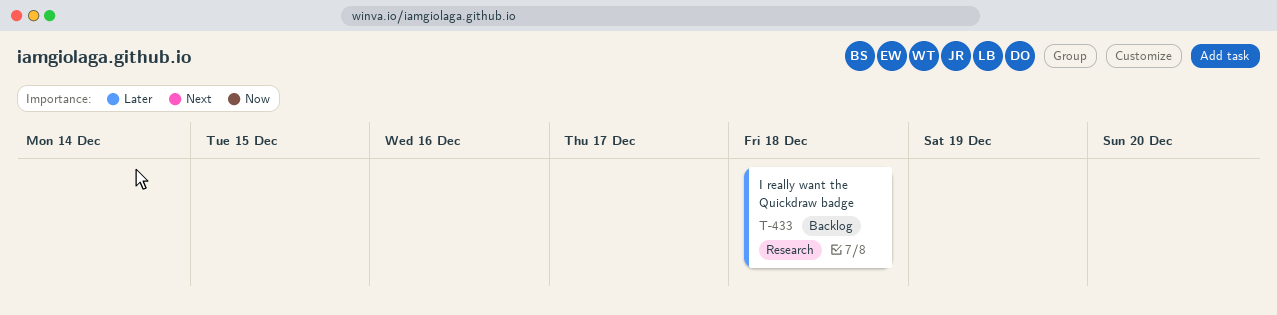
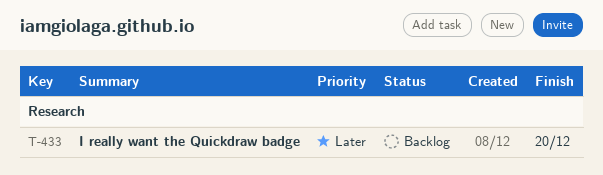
T-433, due: Dec 18 -> Dec 20

